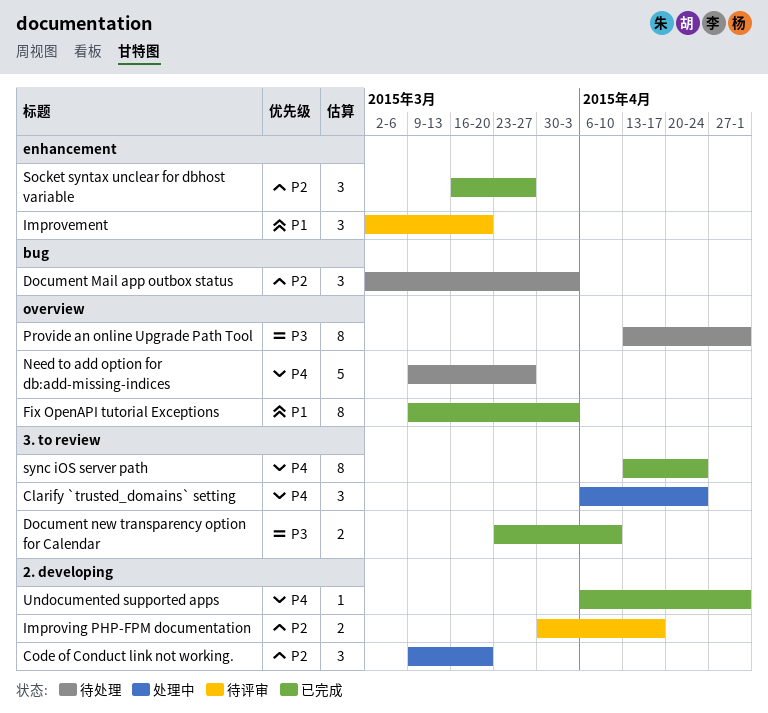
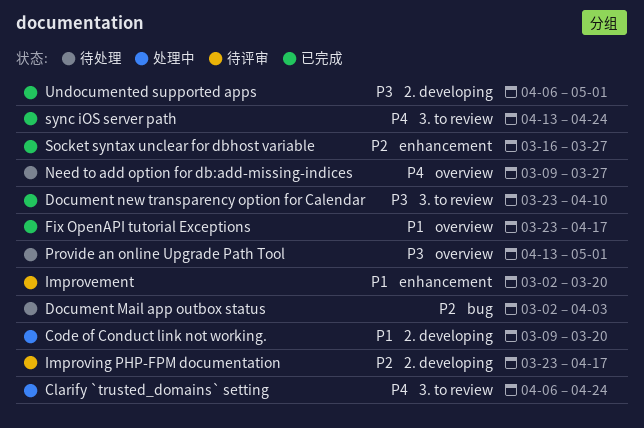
Code of Conduct link not working., priority: P2 -> P1
Fix OpenAPI tutorial Exceptions, start: Mar 9 -> Mar 23
Fix OpenAPI tutorial Exceptions, due: Apr 3 -> Apr 17
Improving PHP-FPM documentation, start: Mar 30 -> Mar 23
Undocumented supported apps, priority: P4 -> P3

